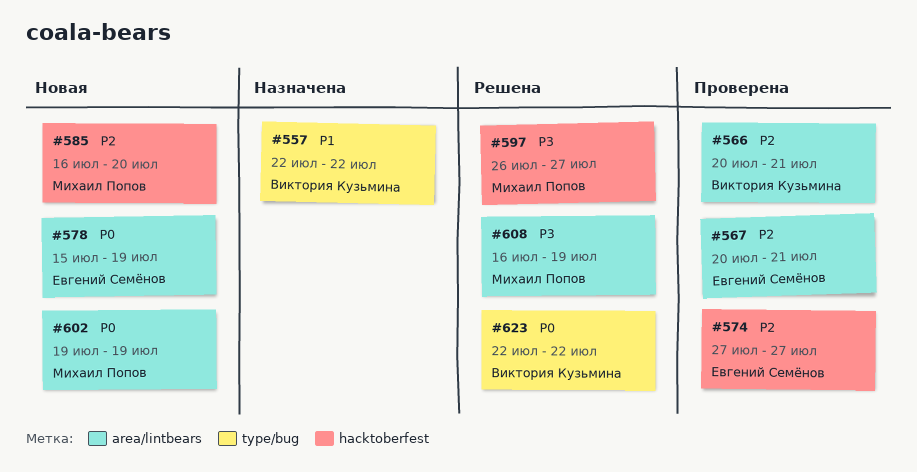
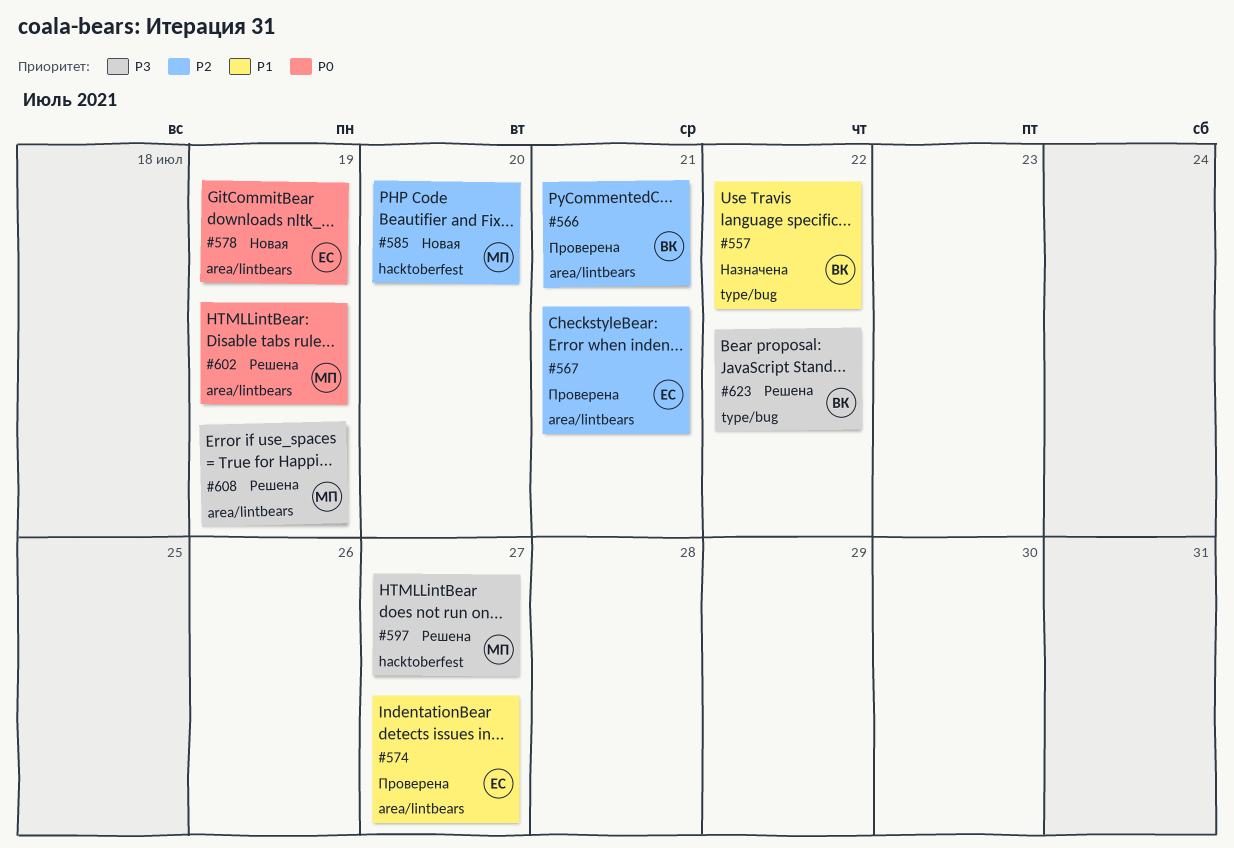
#574, priority: P2 -> P1
#574, label: hacktoberfest -> area/lintbears
#602, status: Новая -> Решена
#623, priority: P0 -> P3

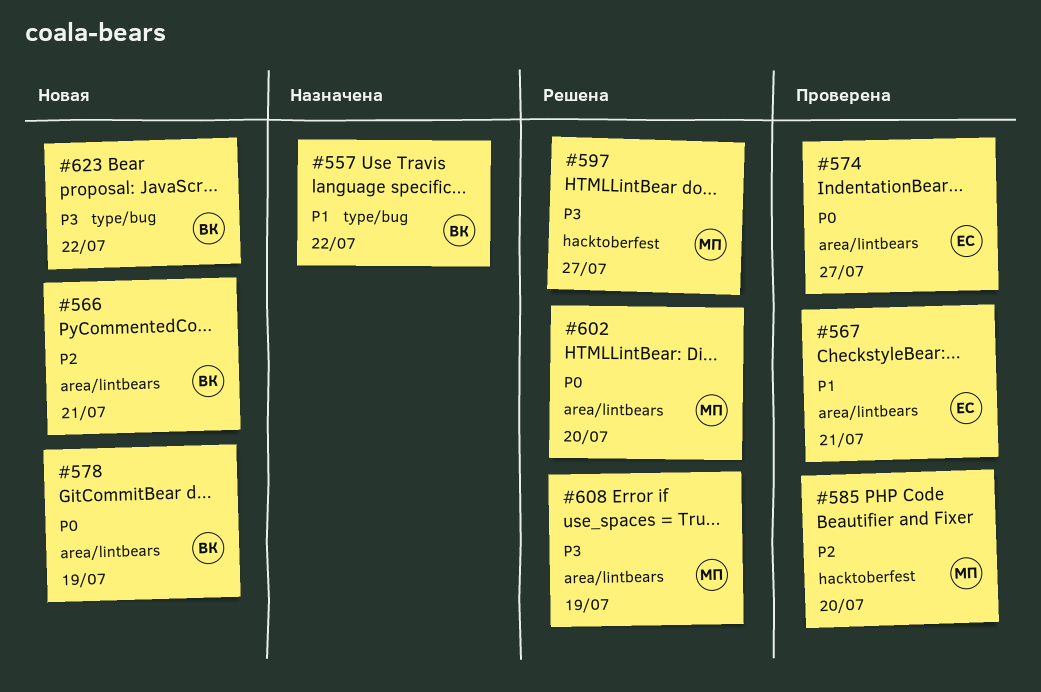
#566, status: Проверена -> Новая
#567, priority: P2 -> P1
#574, priority: P1 -> P0
#578, owner: ЕС -> ВК
#585, status: Новая -> Проверена
#602, due: Jul 19 -> Jul 20
#623, status: Решена -> Новая

